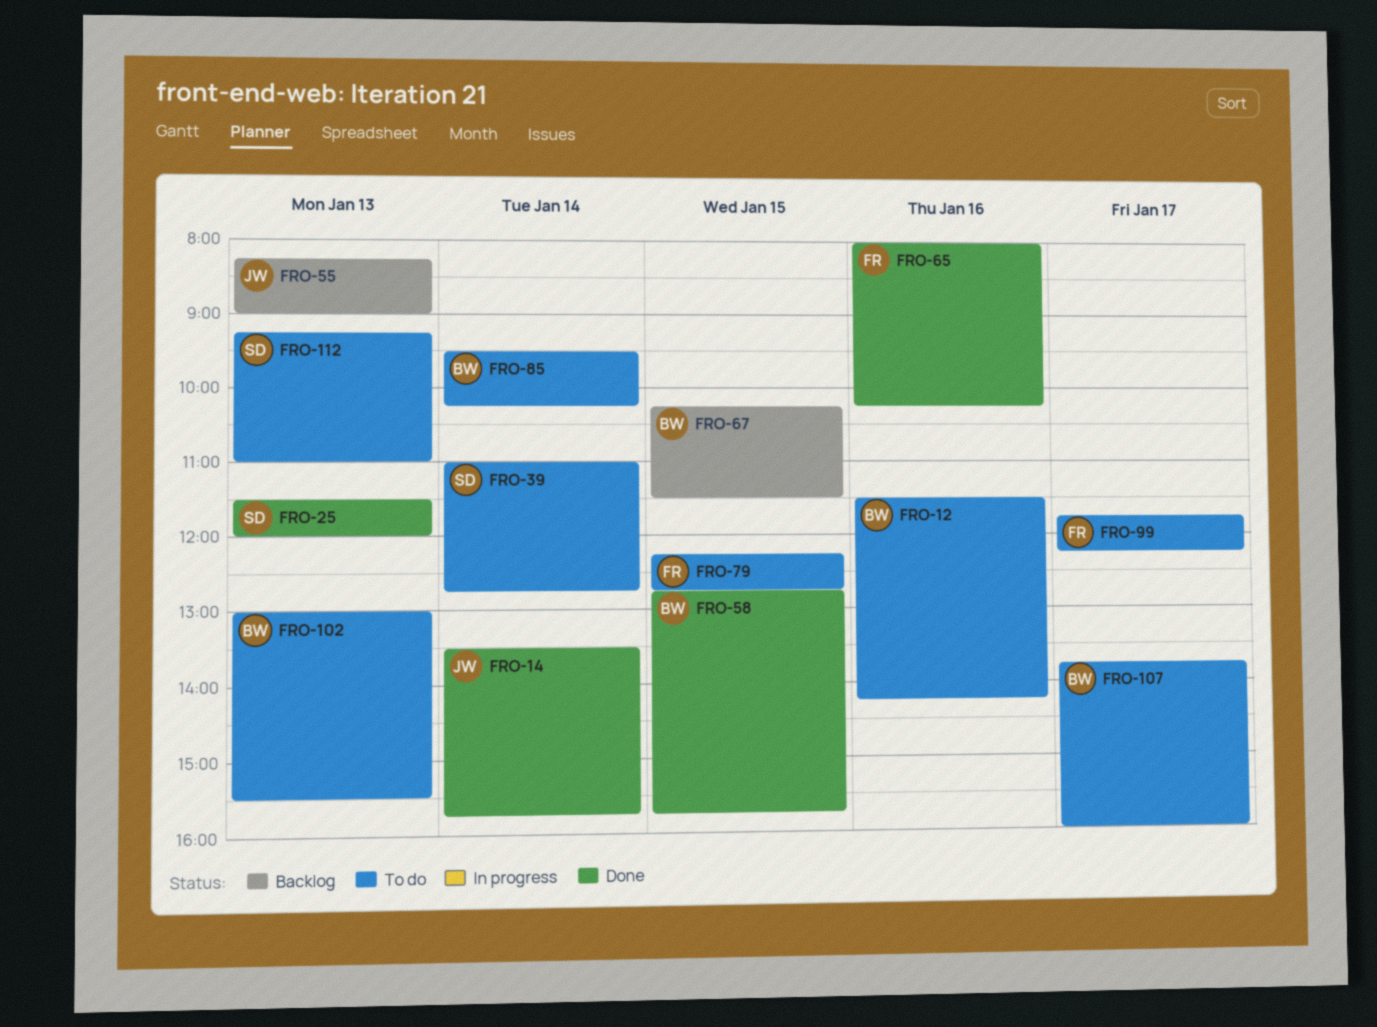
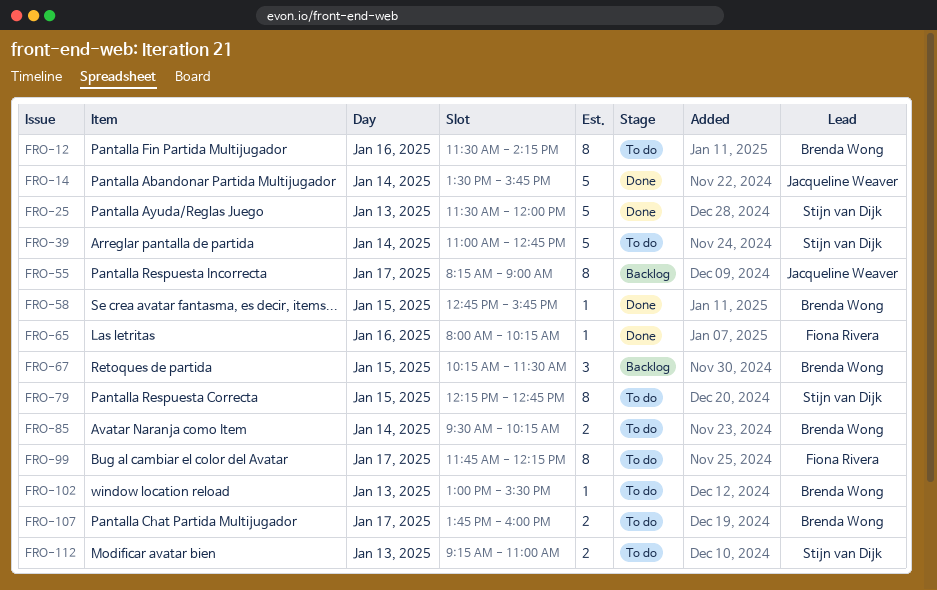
FRO-55, day: Jan 13 -> Jan 17
FRO-79, owner: Fiona Rivera -> Stijn van Dijk

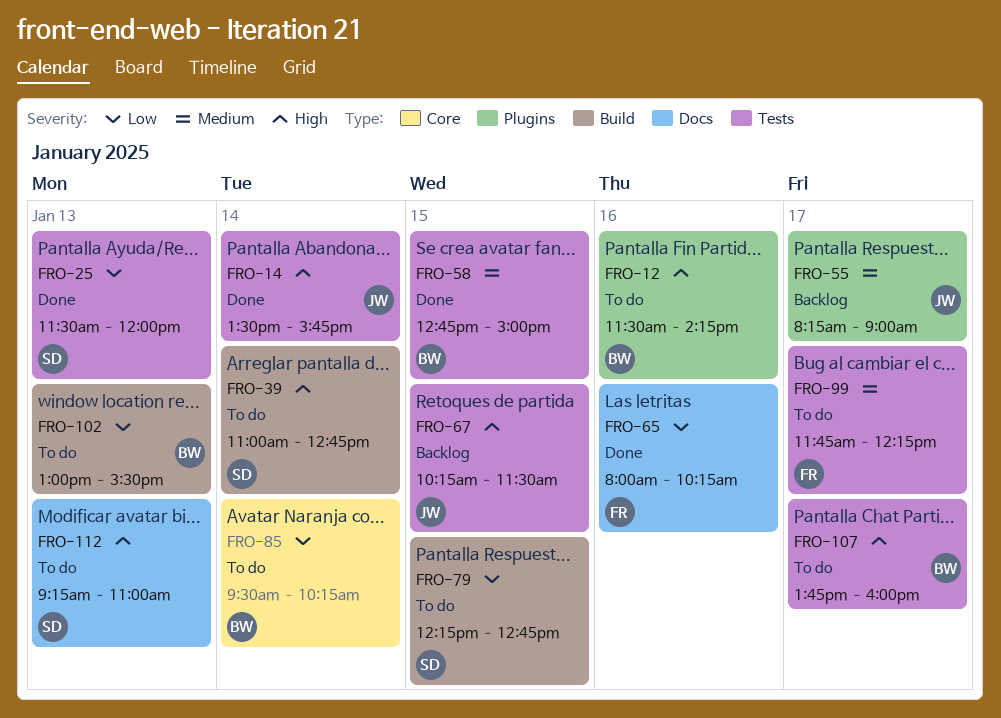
FRO-58, ends: 15:45 -> 15:00
FRO-67, owner: Brenda Wong -> Jacqueline Weaver

